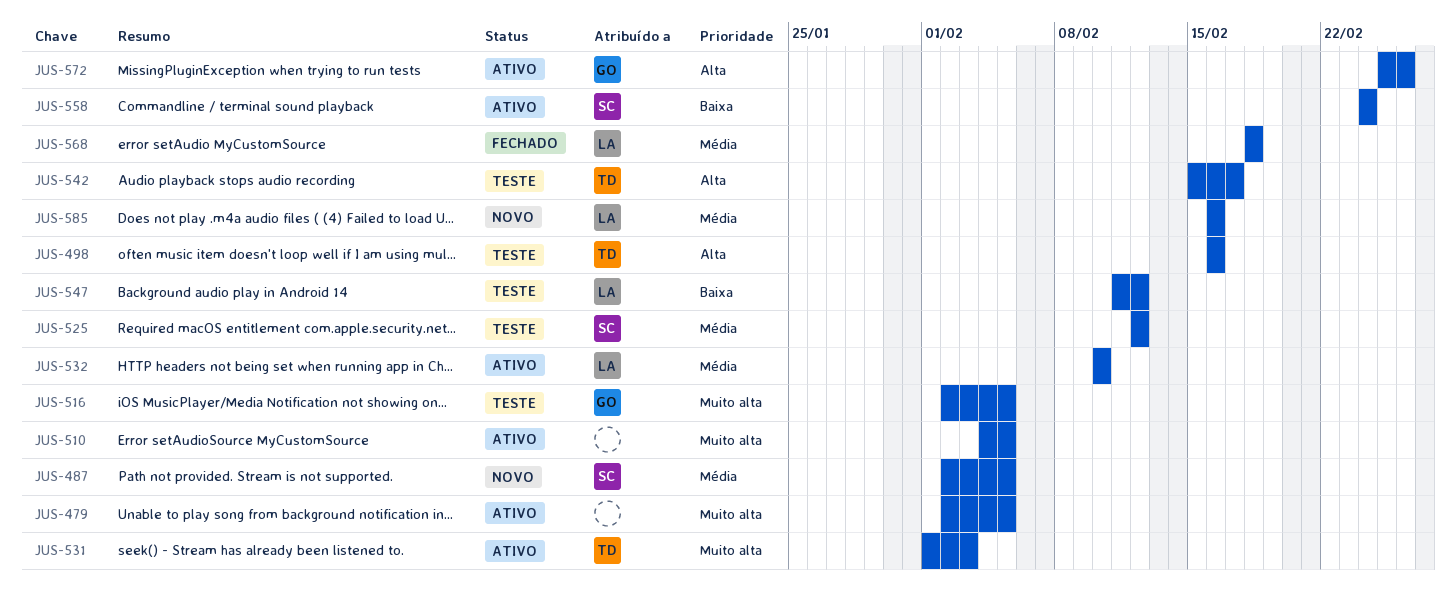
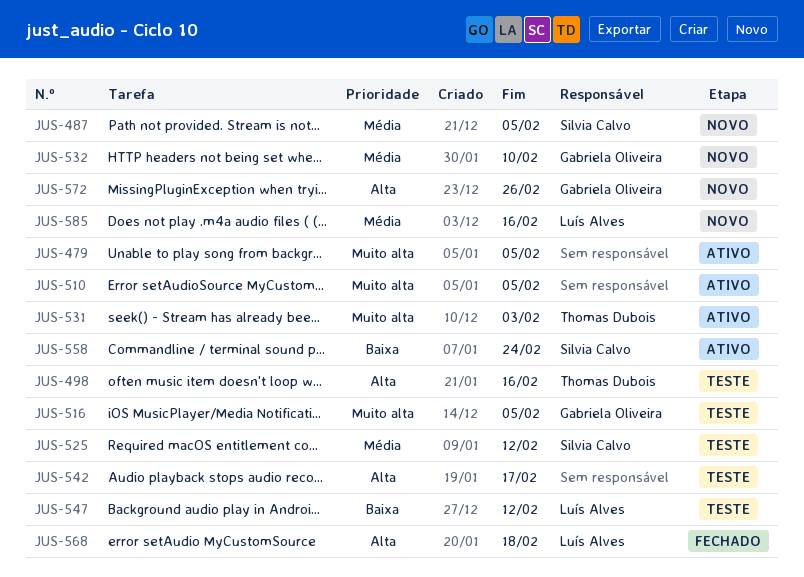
JUS-532, status: Ativo -> Novo
JUS-532, owner: Luís Alves -> Gabriela Oliveira
JUS-542, owner: Thomas Dubois -> none
JUS-568, priority: Média -> Alta
JUS-572, status: Ativo -> Novo

